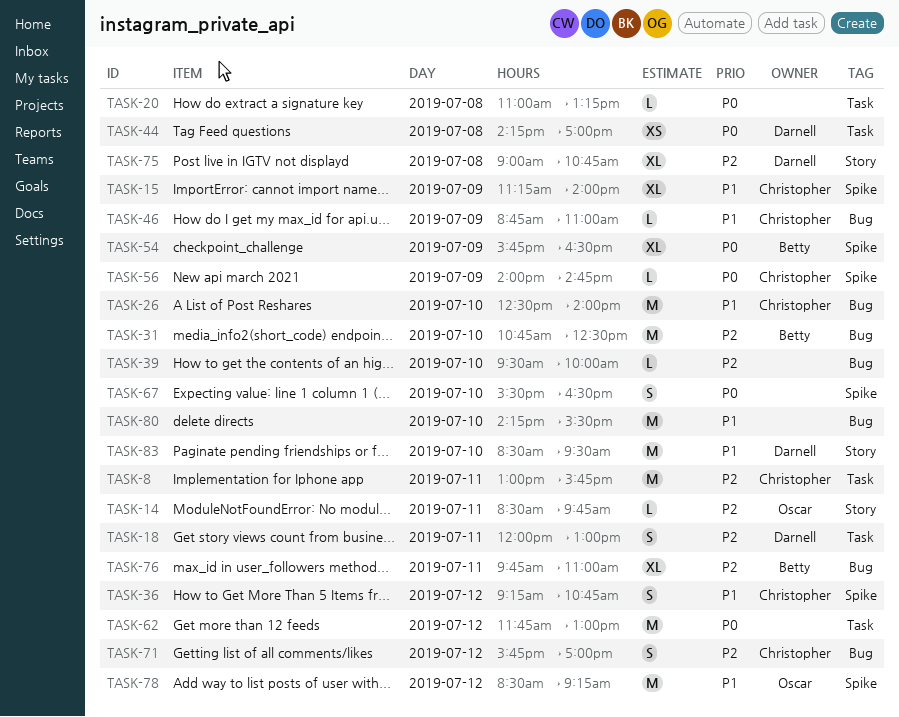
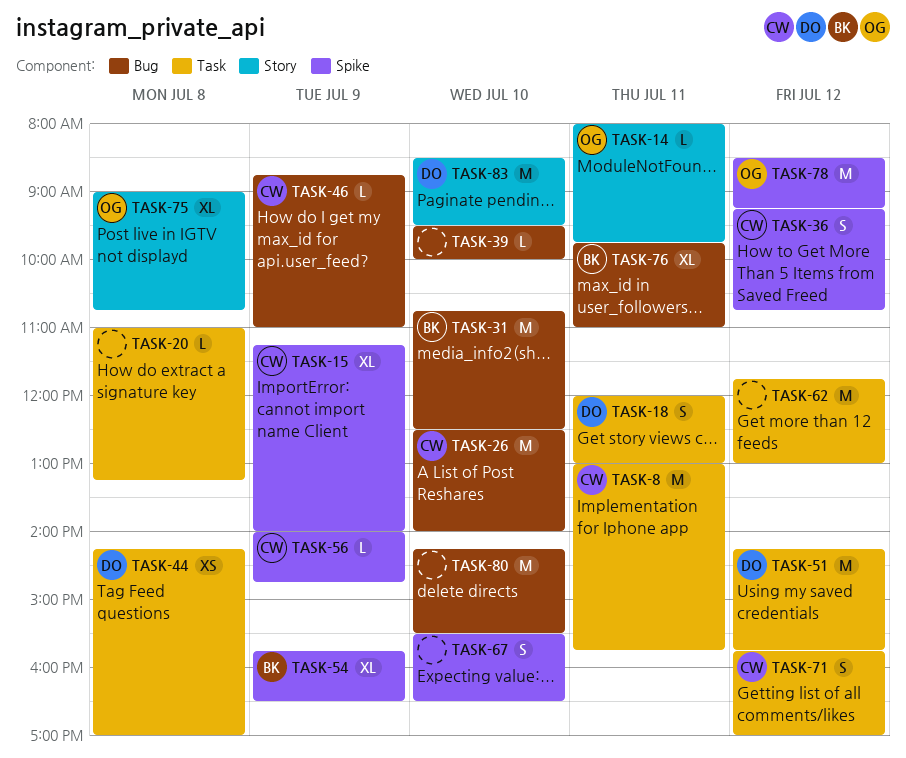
TASK-14, begins: 08:30 -> 08:00
TASK-51: none -> present
TASK-71, label: Bug -> Task
TASK-75, owner: Darnell -> Oscar

